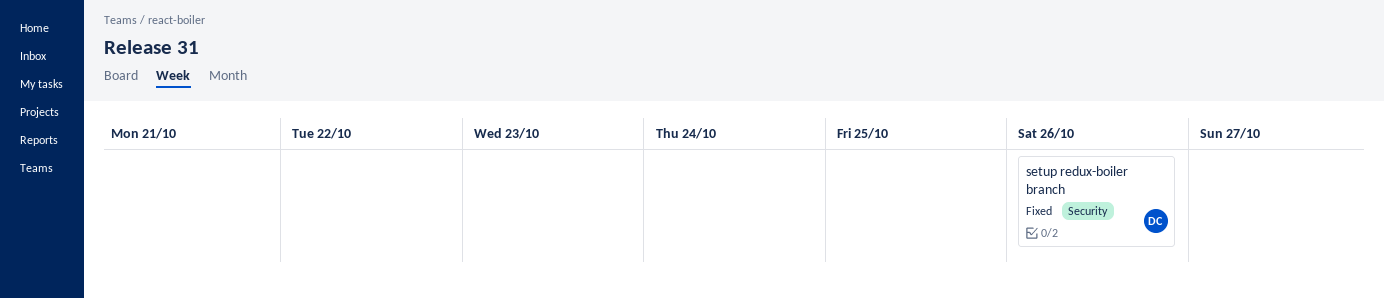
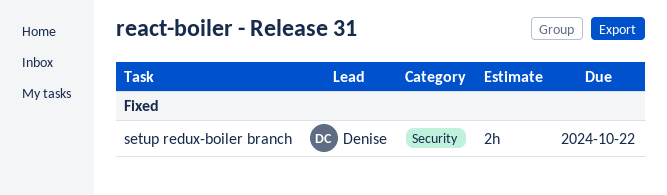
setup redux-boiler branch, due: Oct 26 -> Oct 22

